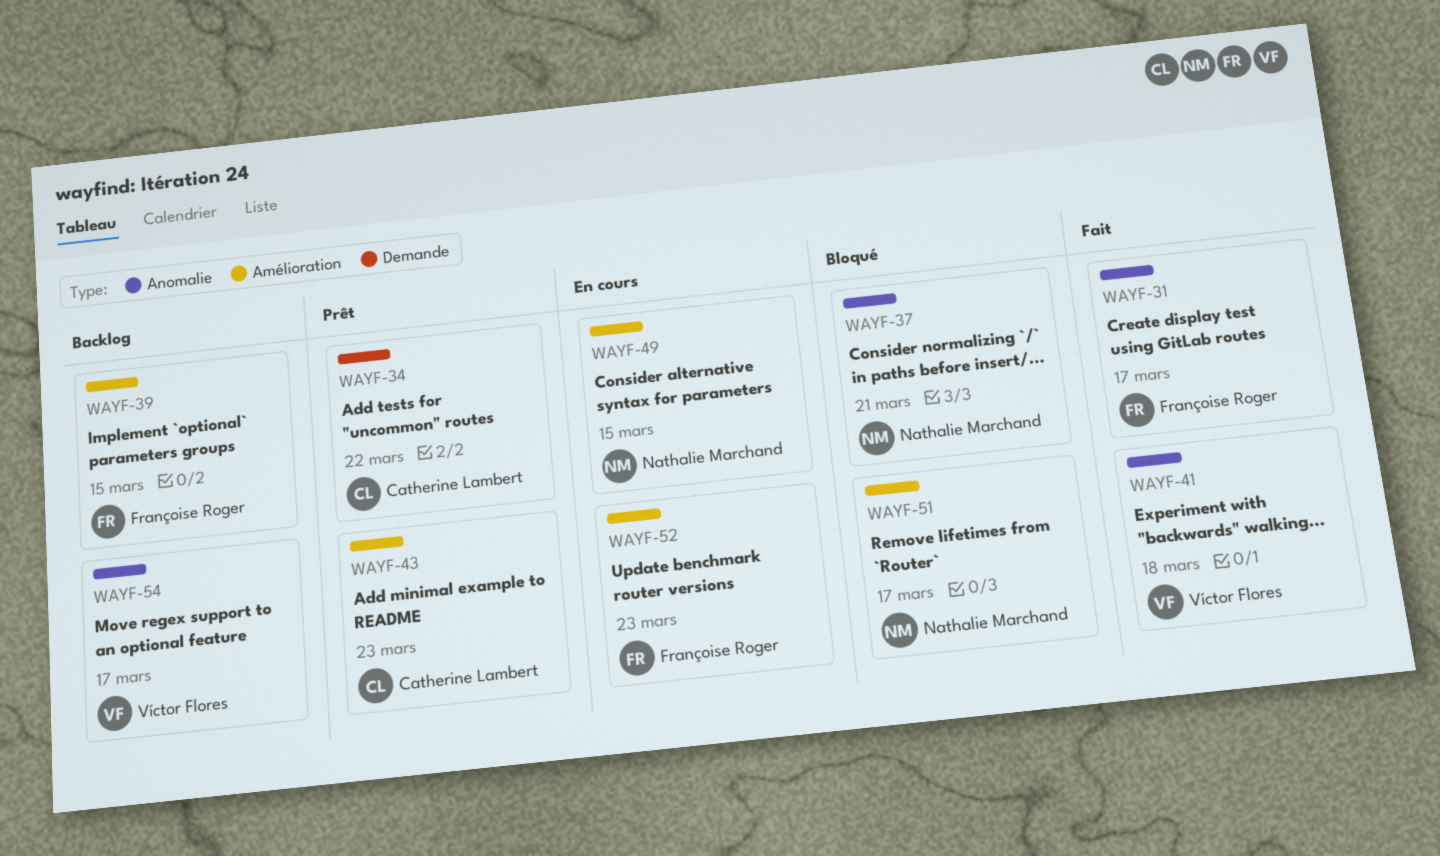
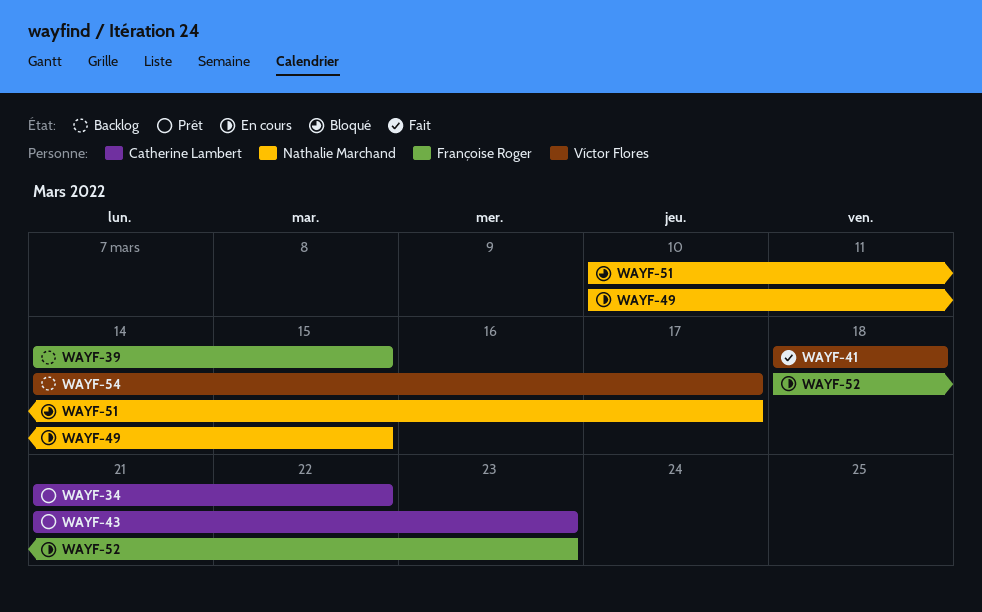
WAYF-31: present -> none
WAYF-37: present -> none

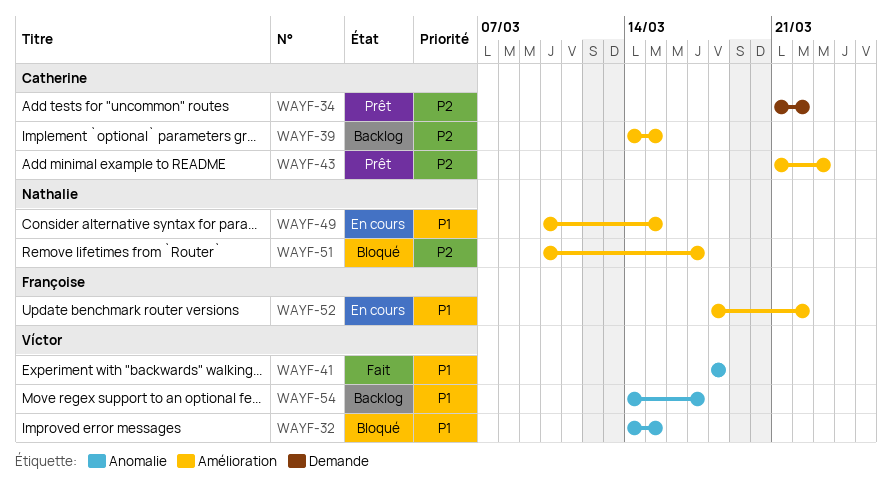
WAYF-32: none -> present
WAYF-39, owner: Françoise Roger -> Catherine Lambert
WAYF-52, due: Mar 23 -> Mar 22

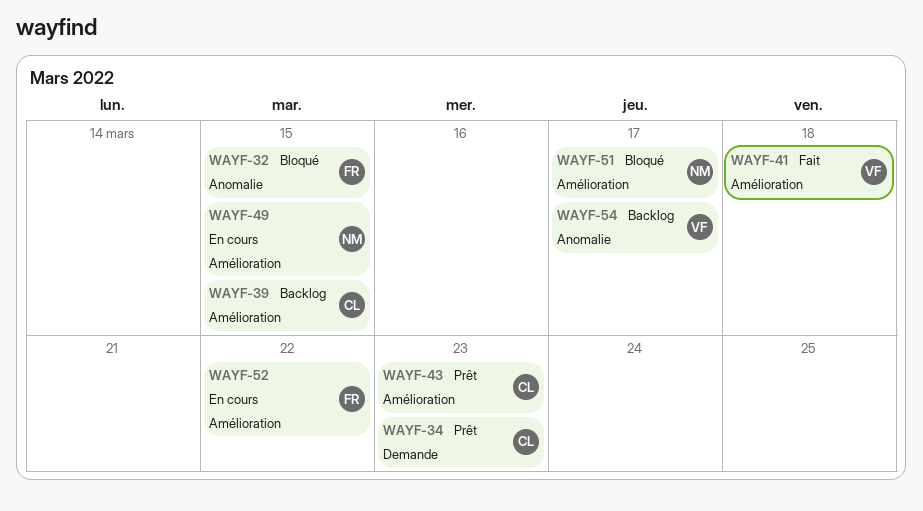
WAYF-32, owner: Víctor -> Françoise
WAYF-34, due: Mar 22 -> Mar 23
WAYF-41, label: Anomalie -> Amélioration

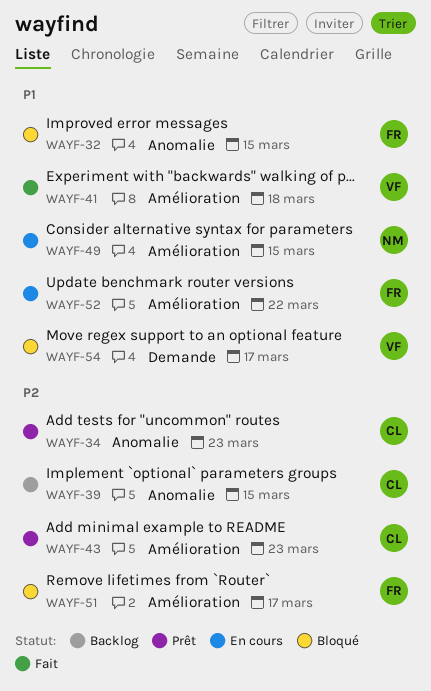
WAYF-34, label: Demande -> Anomalie
WAYF-39, label: Amélioration -> Anomalie
WAYF-51, owner: NM -> FR
WAYF-54, status: Backlog -> Bloqué
WAYF-54, label: Anomalie -> Demande

